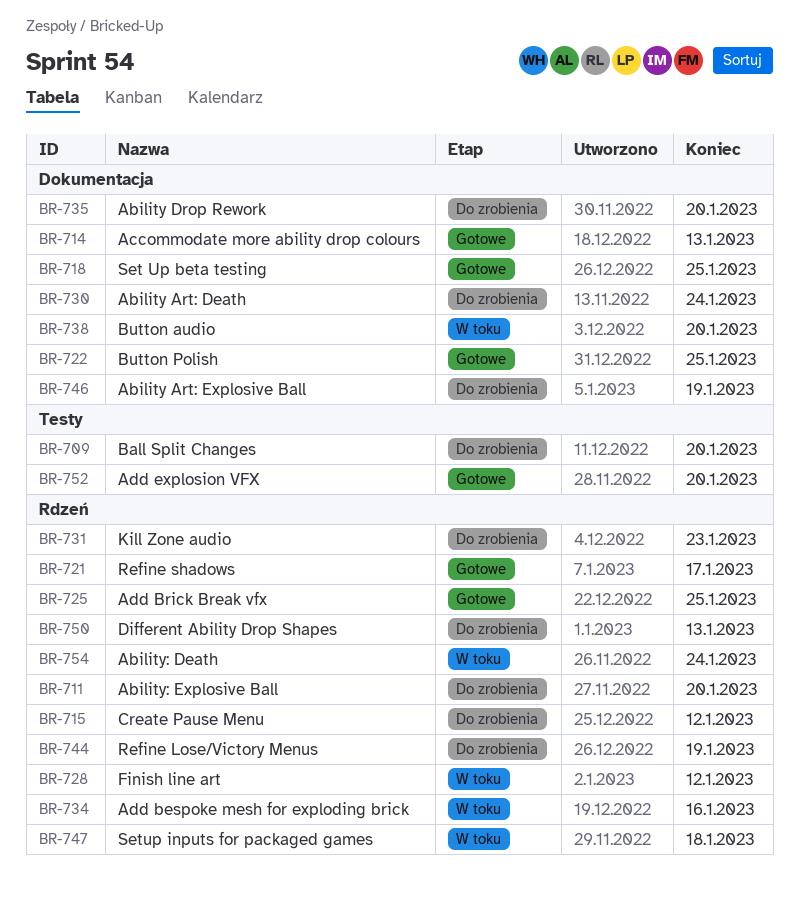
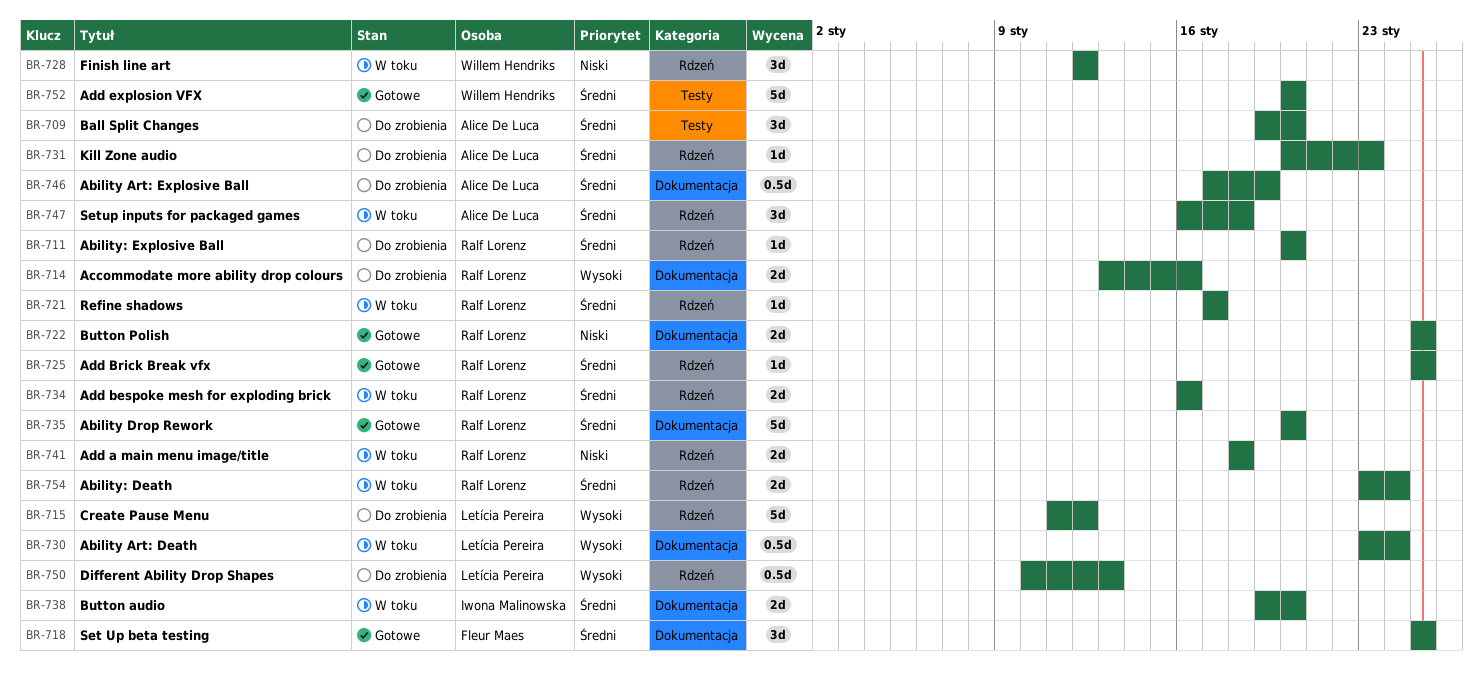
BR-714, status: Gotowe -> Do zrobienia
BR-714, due: Jan 13 -> Jan 16
BR-721, status: Gotowe -> W toku
BR-730, status: Do zrobienia -> W toku
BR-735, status: Do zrobienia -> Gotowe
BR-741: none -> present
BR-744: present -> none

